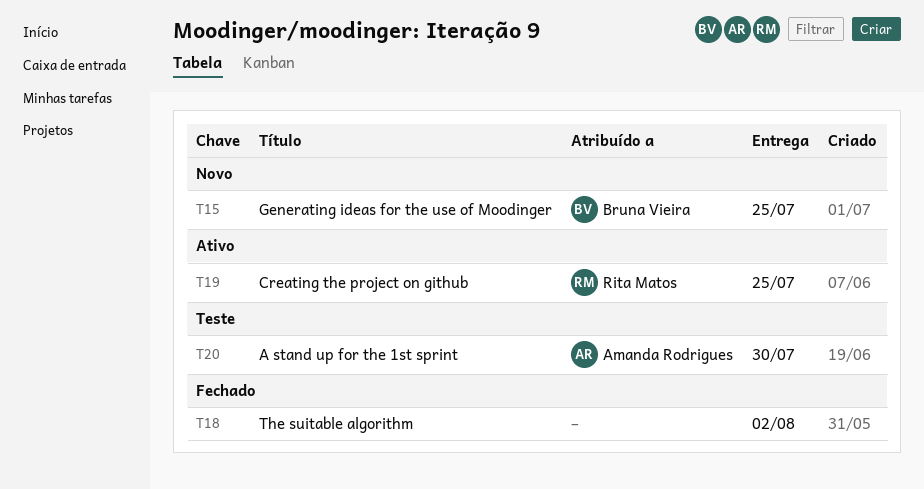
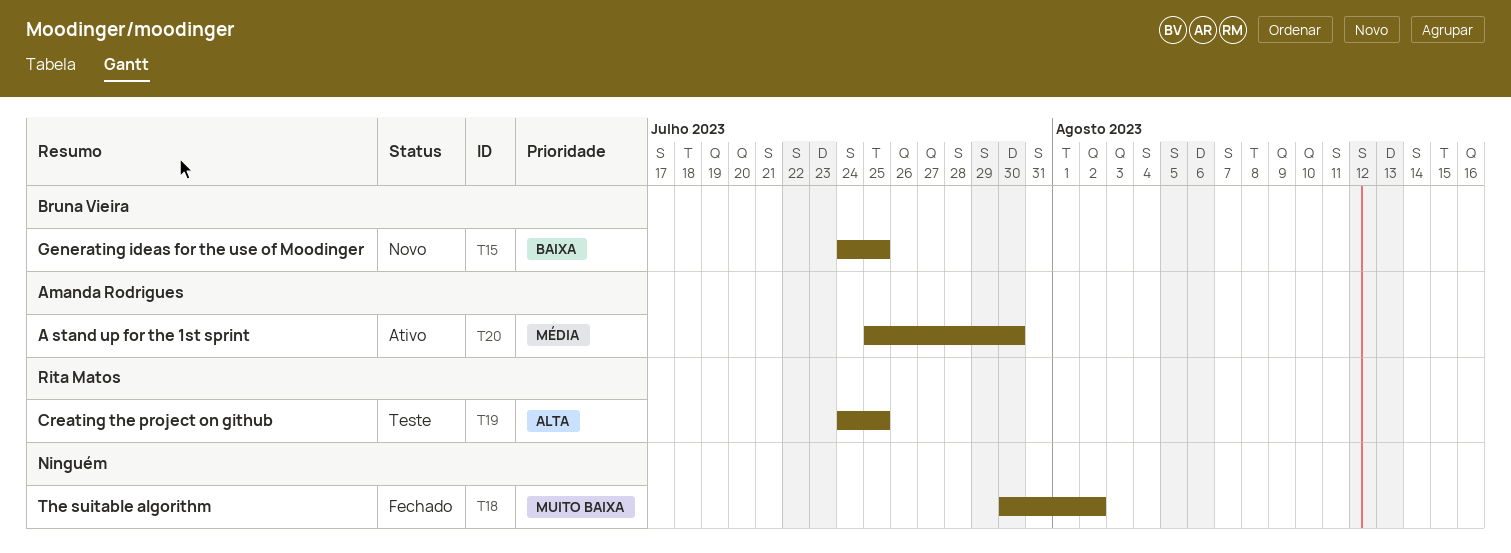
T19, status: Ativo -> Teste
T20, status: Teste -> Ativo

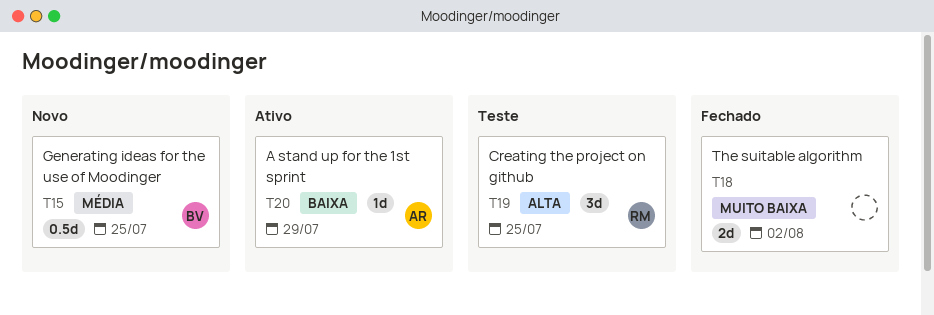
T15, priority: Baixa -> Média
T20, priority: Média -> Baixa
T20, due: Jul 30 -> Jul 29

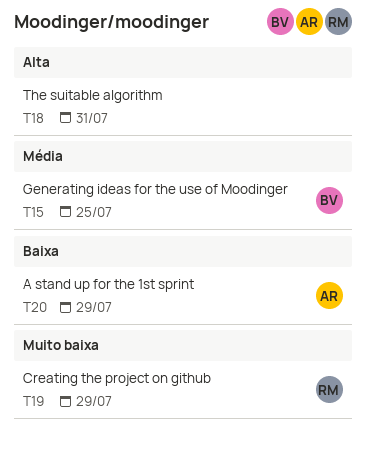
T18, priority: Muito baixa -> Alta
T18, due: Aug 2 -> Jul 31
T19, priority: Alta -> Muito baixa
T19, due: Jul 25 -> Jul 29

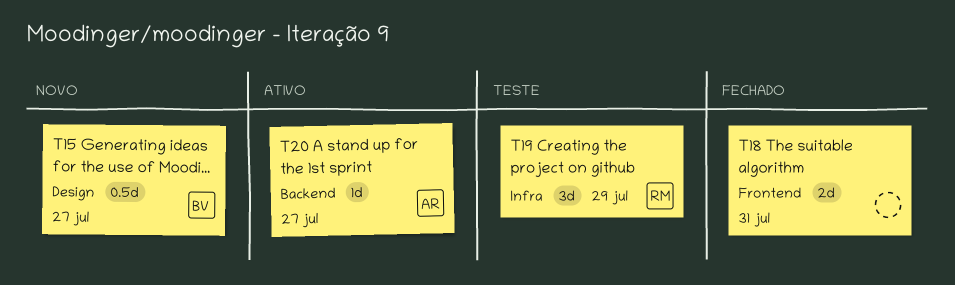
T15, due: Jul 25 -> Jul 27
T20, due: Jul 29 -> Jul 27

